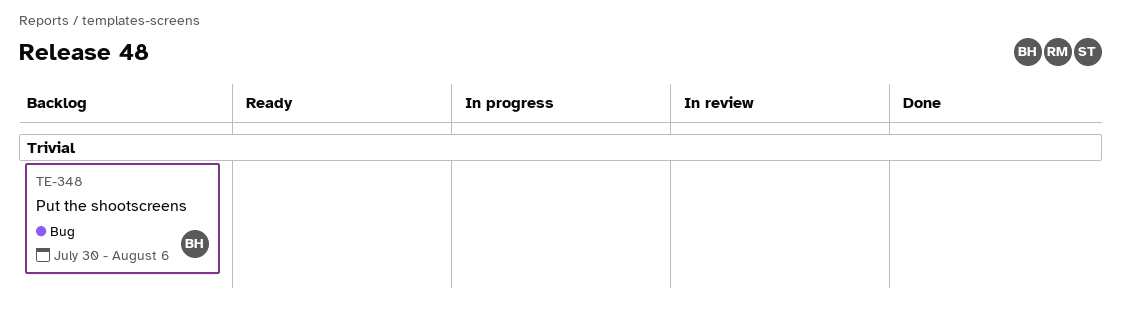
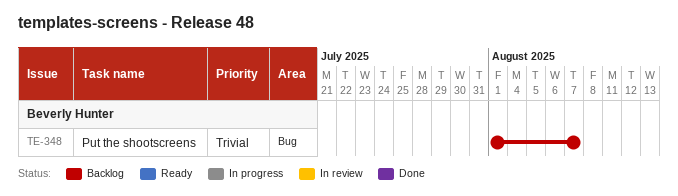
TE-348, start: Jul 30 -> Aug 1
TE-348, due: Aug 6 -> Aug 7

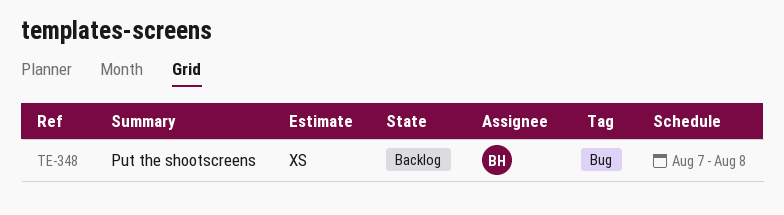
TE-348, start: Aug 1 -> Aug 7
TE-348, due: Aug 7 -> Aug 8

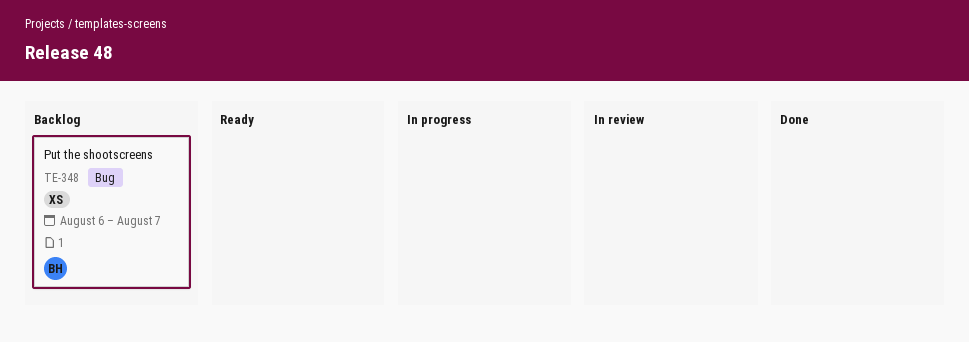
TE-348, start: Aug 7 -> Aug 6
TE-348, due: Aug 8 -> Aug 7

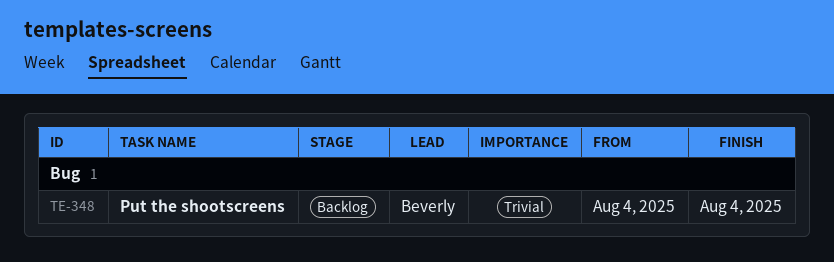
TE-348, start: Aug 6 -> Aug 4
TE-348, due: Aug 7 -> Aug 4

